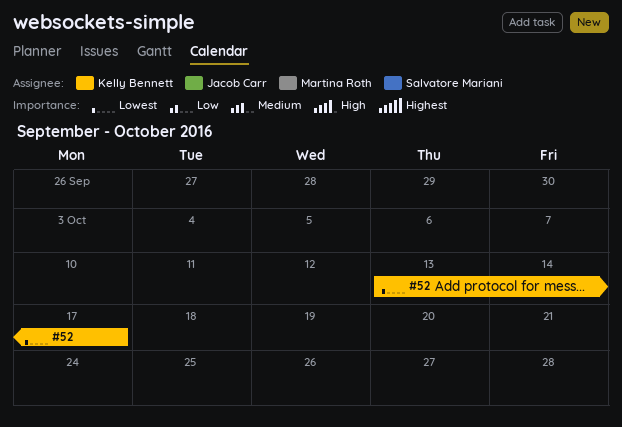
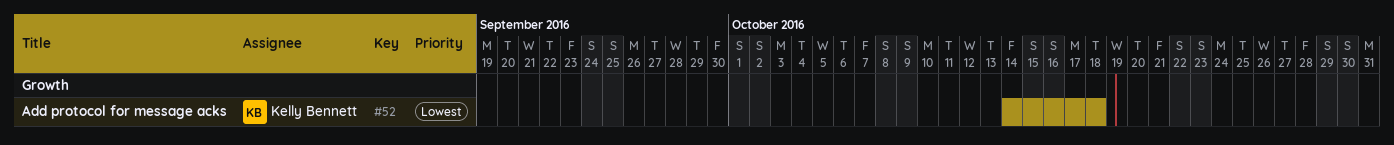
#52, start: Oct 13 -> Oct 14
#52, due: Oct 17 -> Oct 18

